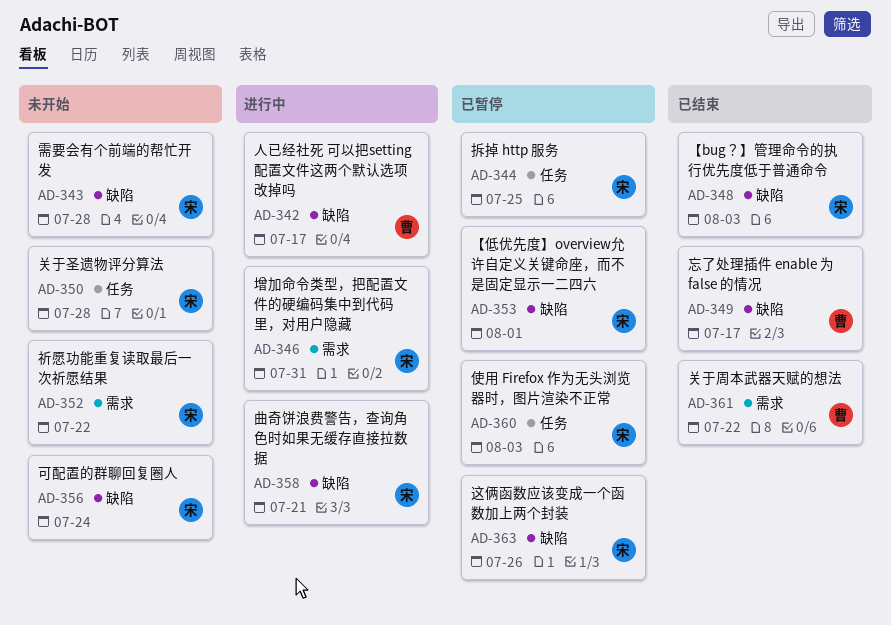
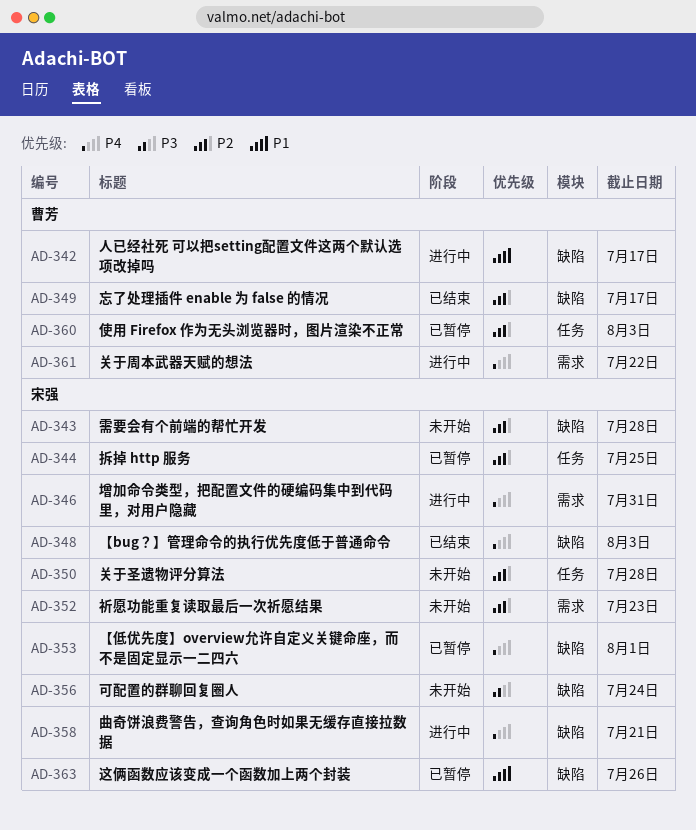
AD-352, due: Jul 22 -> Jul 23
AD-360, owner: 宋强 -> 曹芳
AD-361, status: 已结束 -> 进行中

